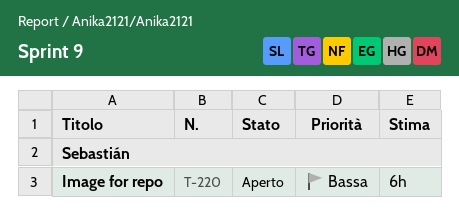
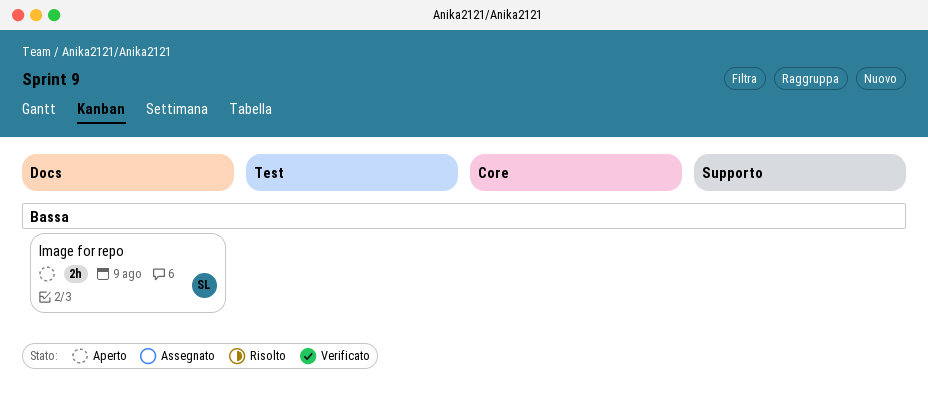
Image for repo, estimate: 6h -> 2h

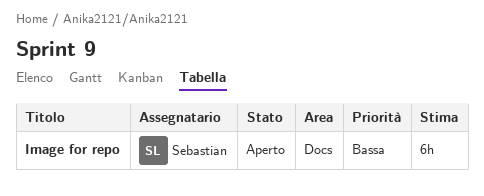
Image for repo, estimate: 2h -> 6h

